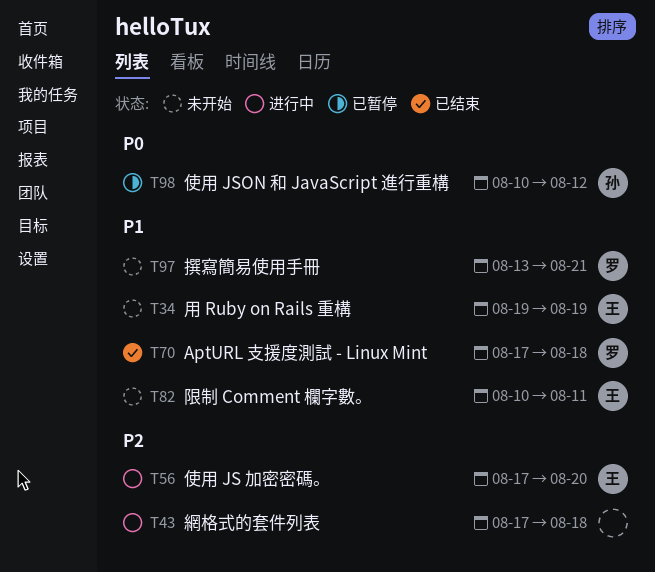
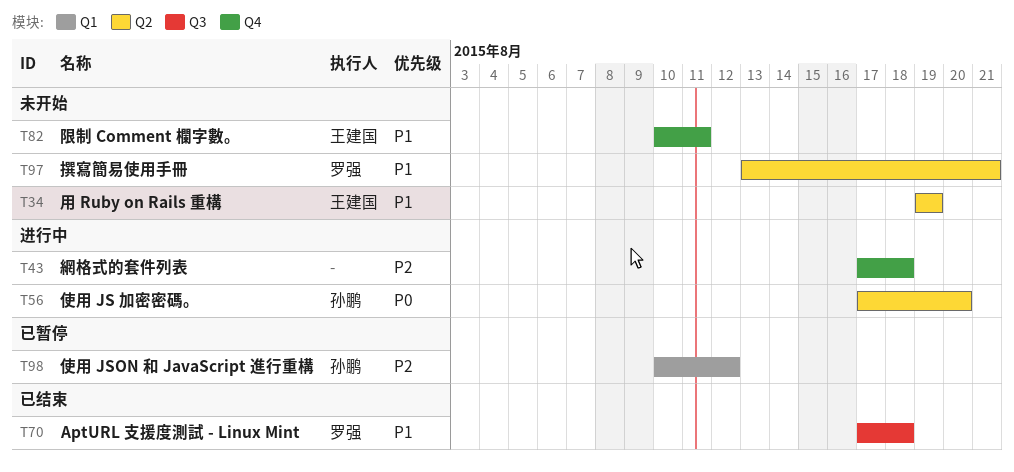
T56, owner: 王建国 -> 孙鹏
T56, priority: P2 -> P0
T98, priority: P0 -> P2

